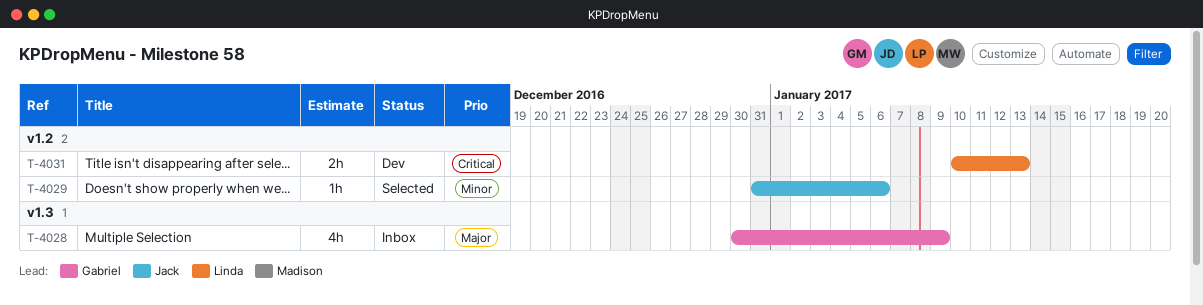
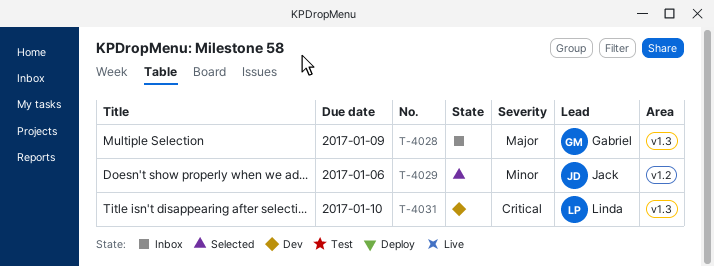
T-4031, label: v1.2 -> v1.3
T-4031, due: Jan 13 -> Jan 10

